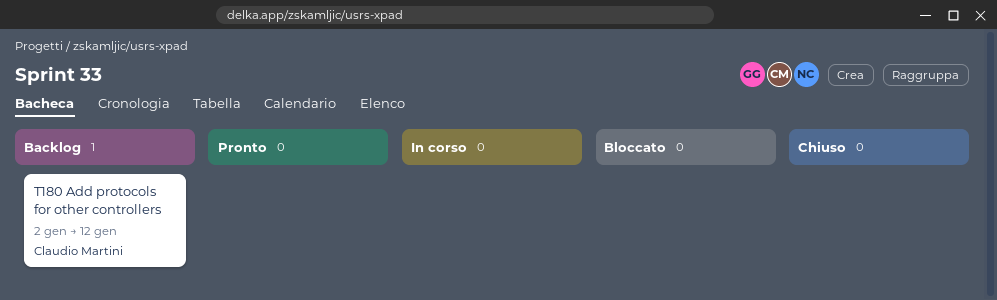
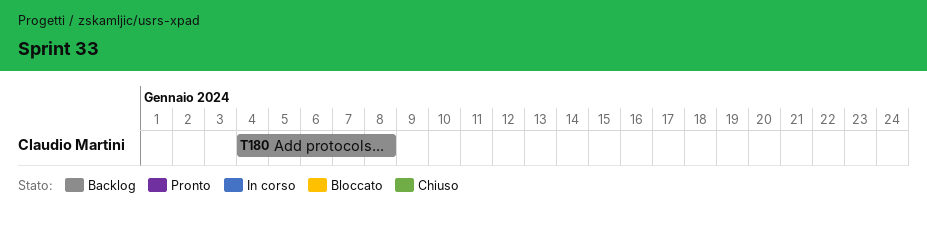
T180, start: Jan 2 -> Jan 4
T180, due: Jan 12 -> Jan 8

